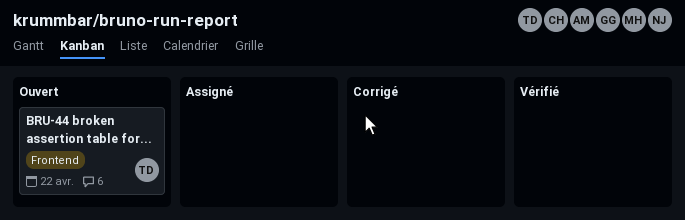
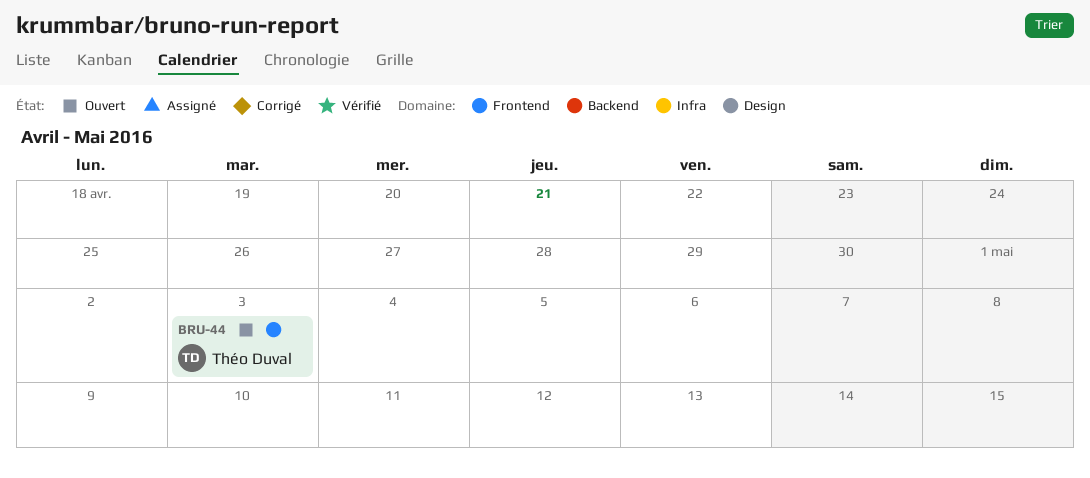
BRU-44, due: Apr 22 -> May 3

